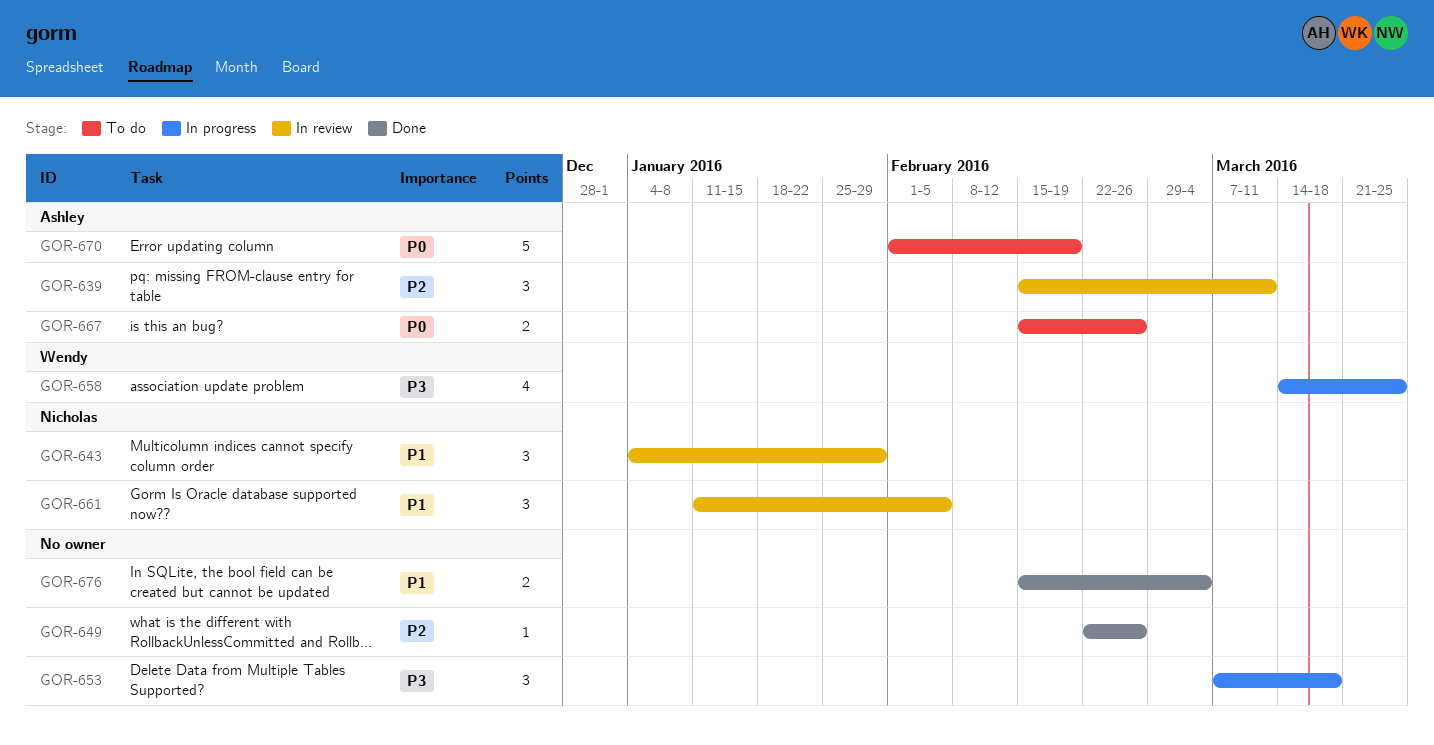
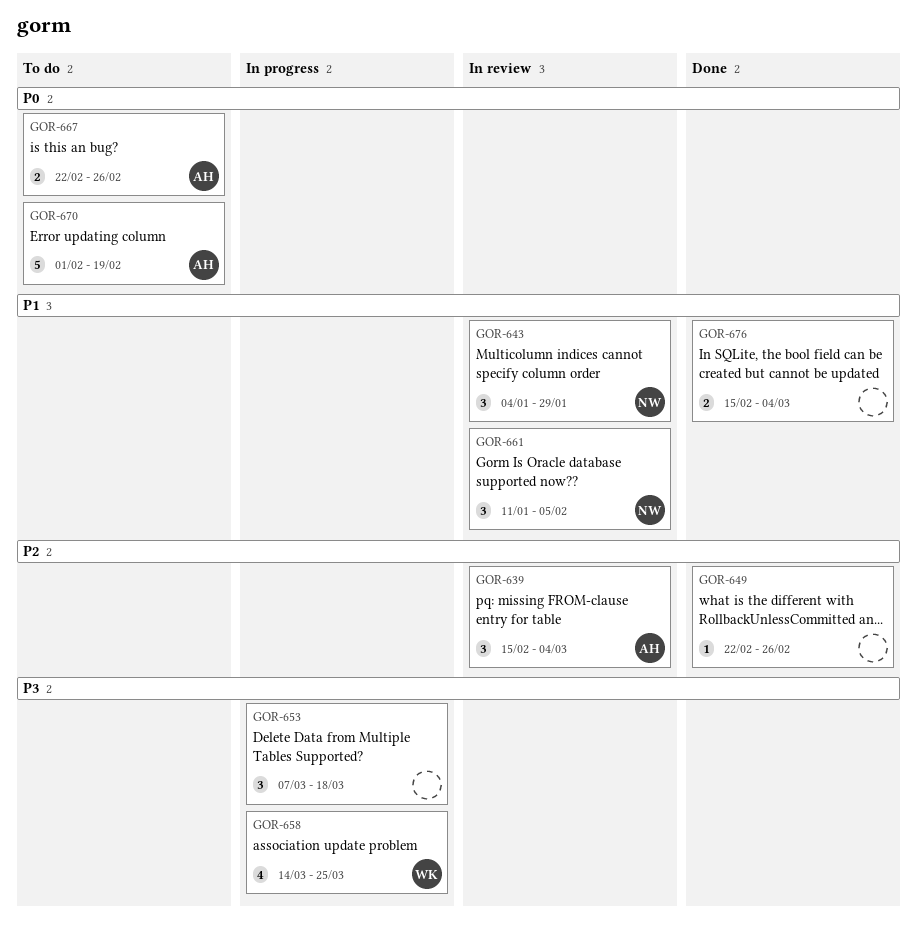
GOR-639, due: Mar 11 -> Mar 4
GOR-667, start: Feb 15 -> Feb 22

